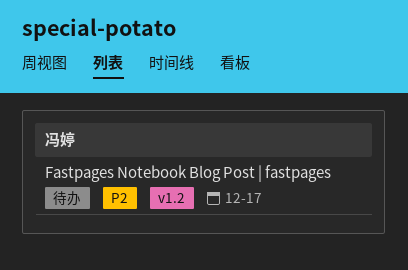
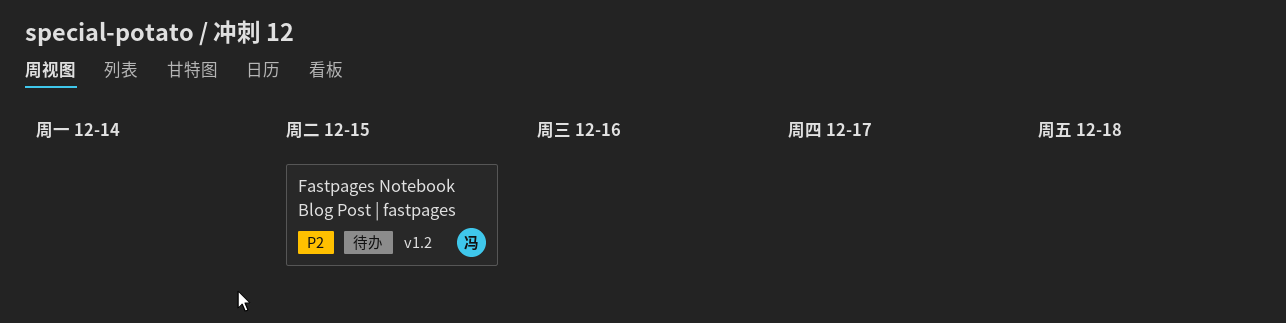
Fastpages Notebook Blog Post | fastpages, due: Dec 17 -> Dec 15

